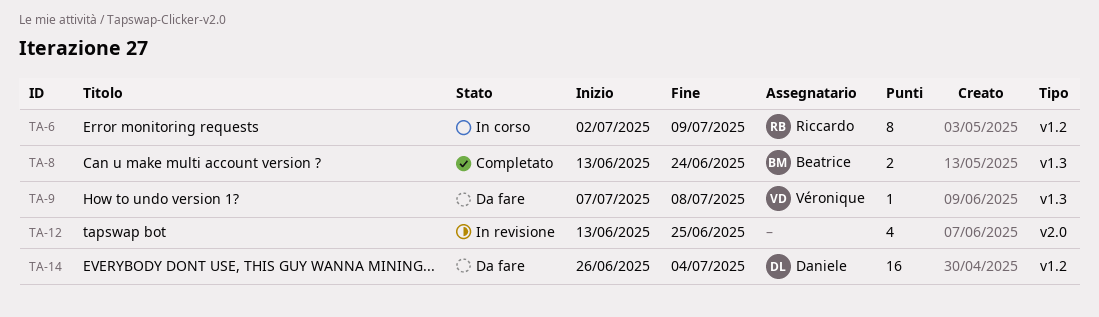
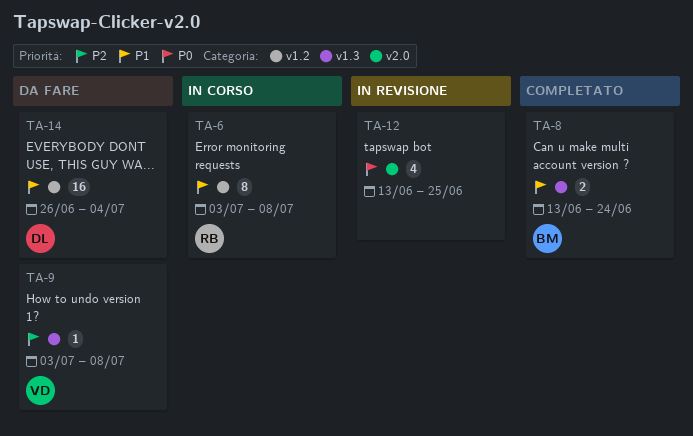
TA-6, start: Jul 2 -> Jul 3
TA-6, due: Jul 9 -> Jul 8
TA-9, start: Jul 7 -> Jul 3

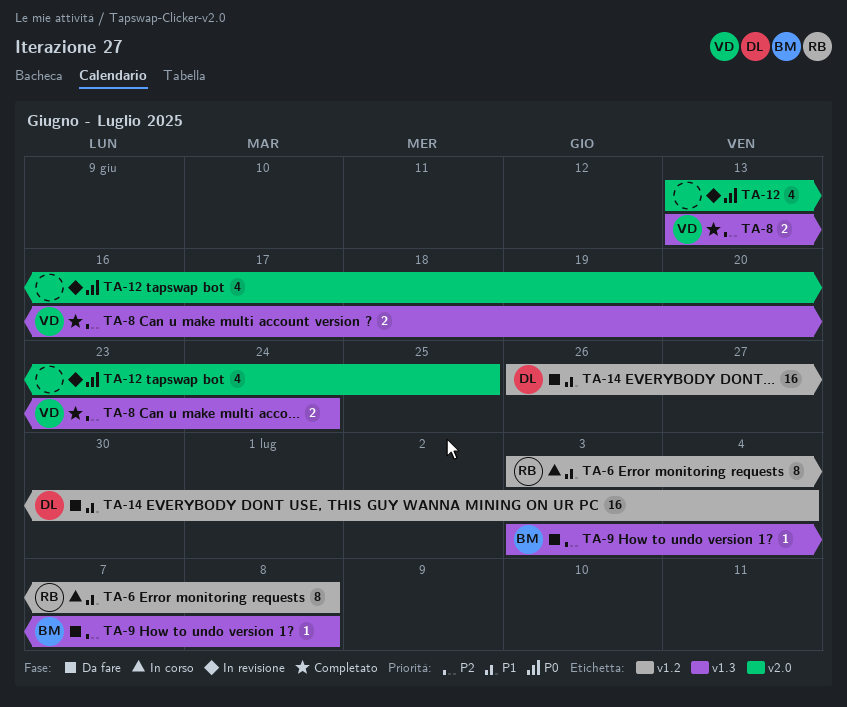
TA-8, owner: BM -> VD
TA-8, priority: P1 -> P2
TA-9, owner: VD -> BM

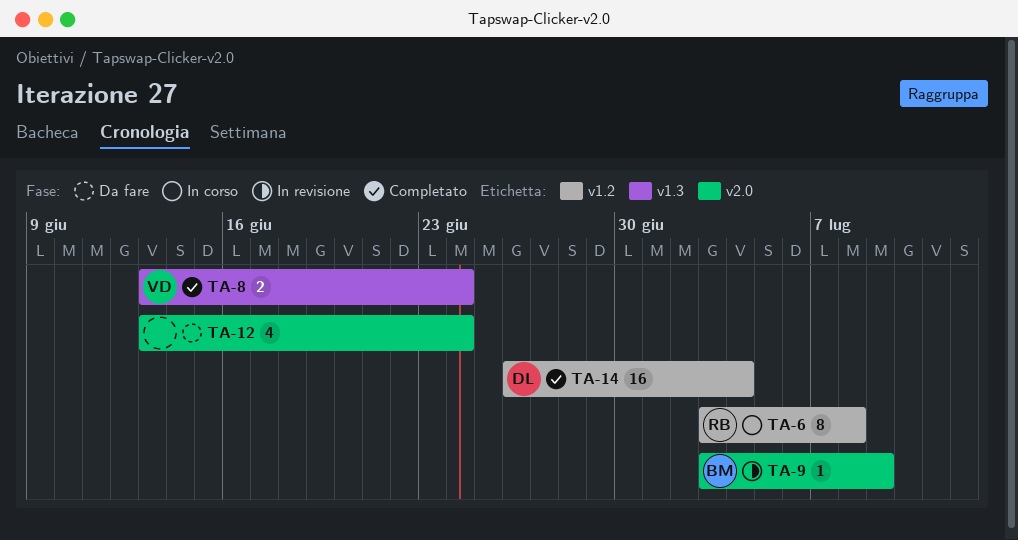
TA-9, status: Da fare -> In revisione
TA-9, label: v1.3 -> v2.0
TA-9, due: Jul 8 -> Jul 9
TA-12, status: In revisione -> Da fare
TA-12, due: Jun 25 -> Jun 24
TA-14, status: Da fare -> Completato

